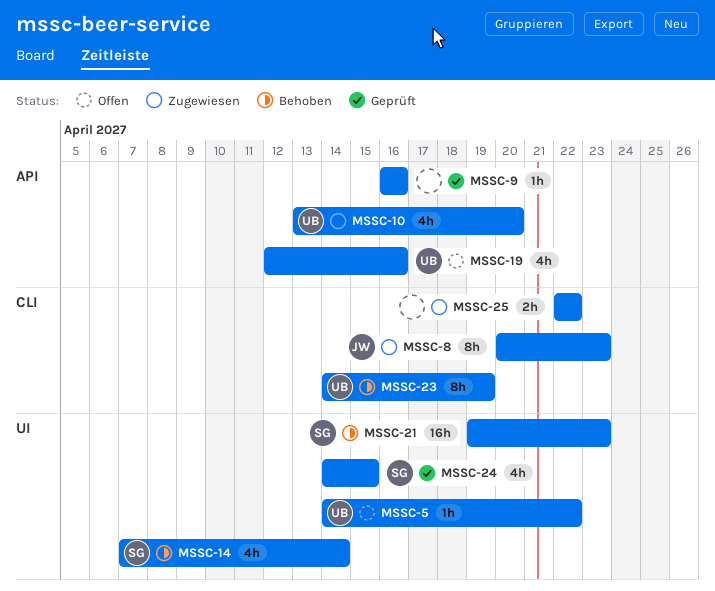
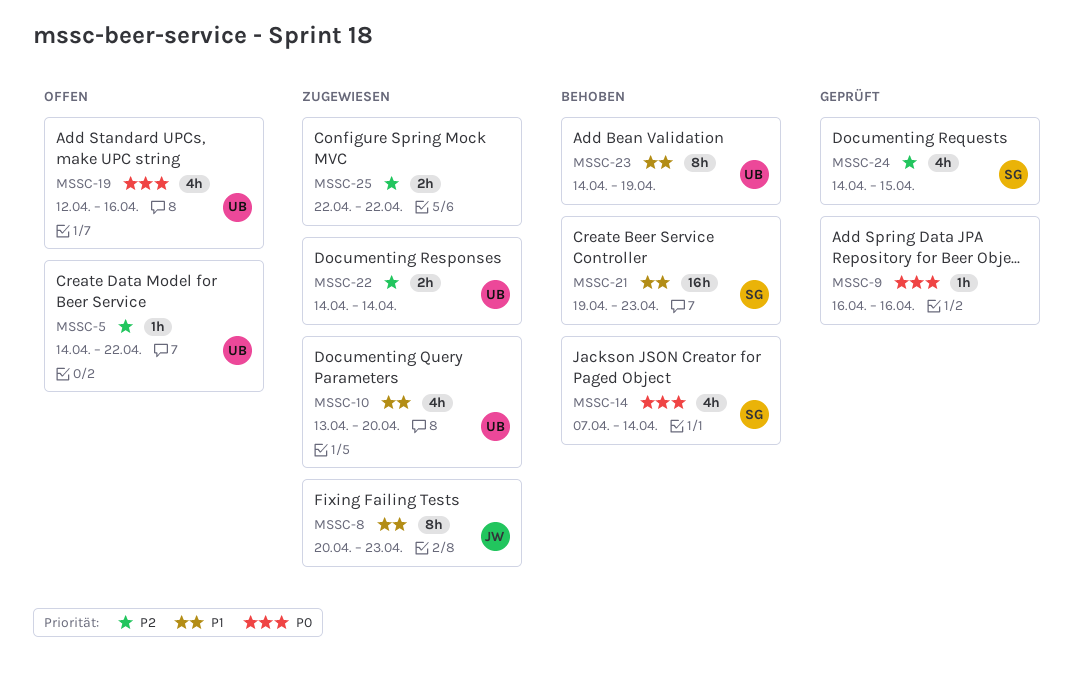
MSSC-22: none -> present

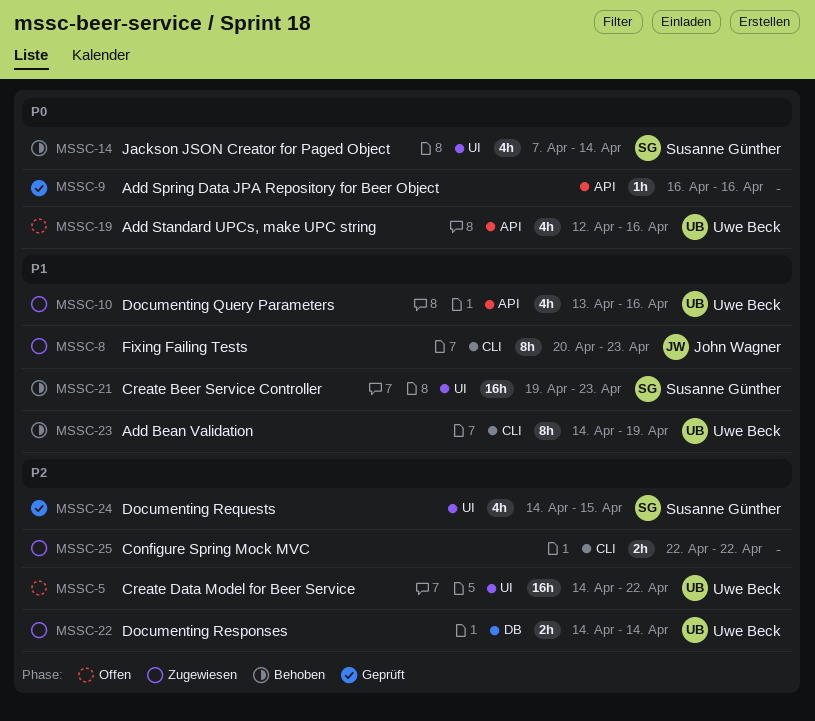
MSSC-5, estimate: 1h -> 16h
MSSC-10, due: Apr 20 -> Apr 16

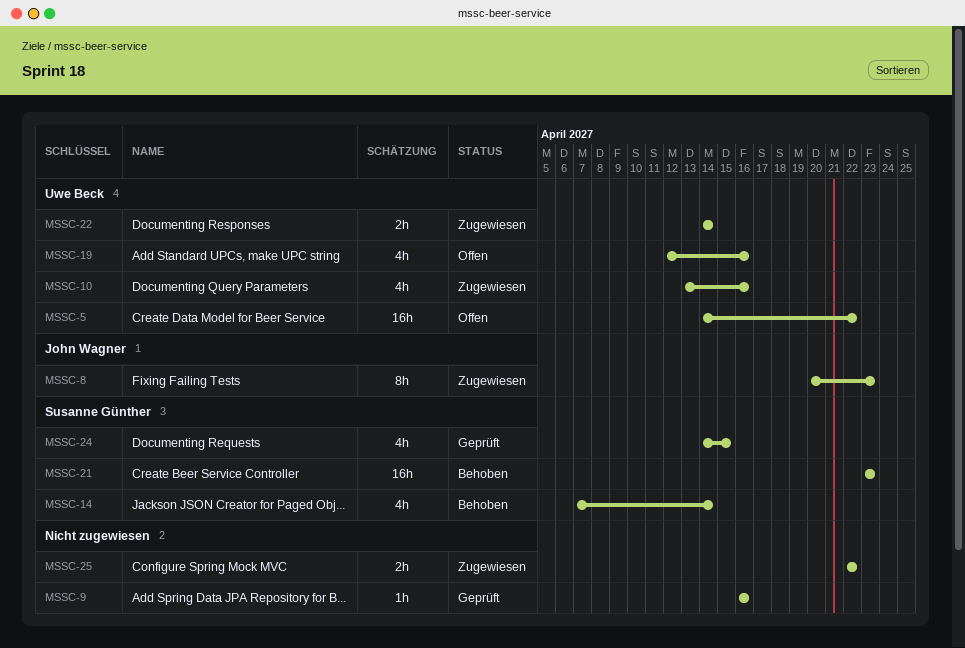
MSSC-21, start: Apr 19 -> Apr 23
MSSC-23: present -> none

